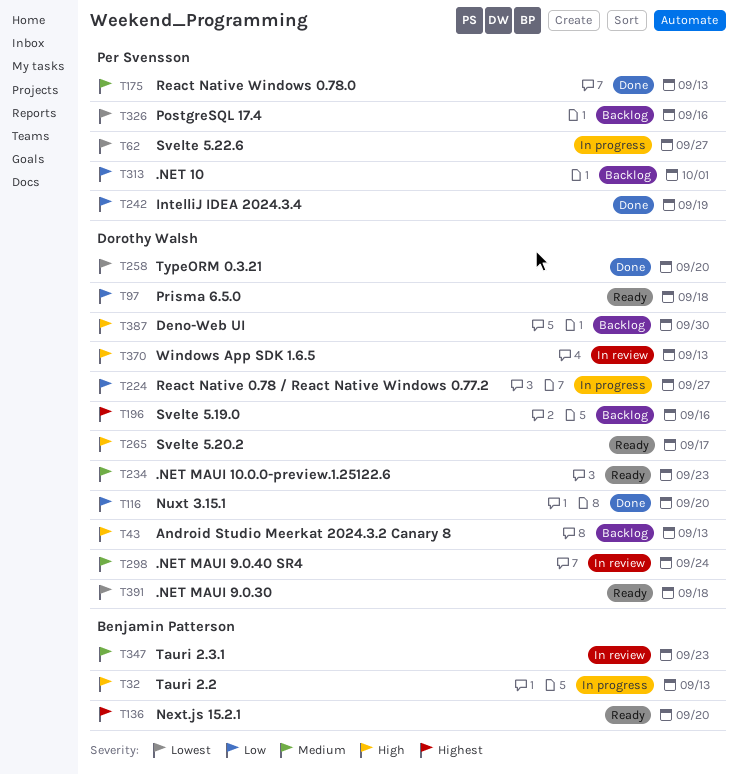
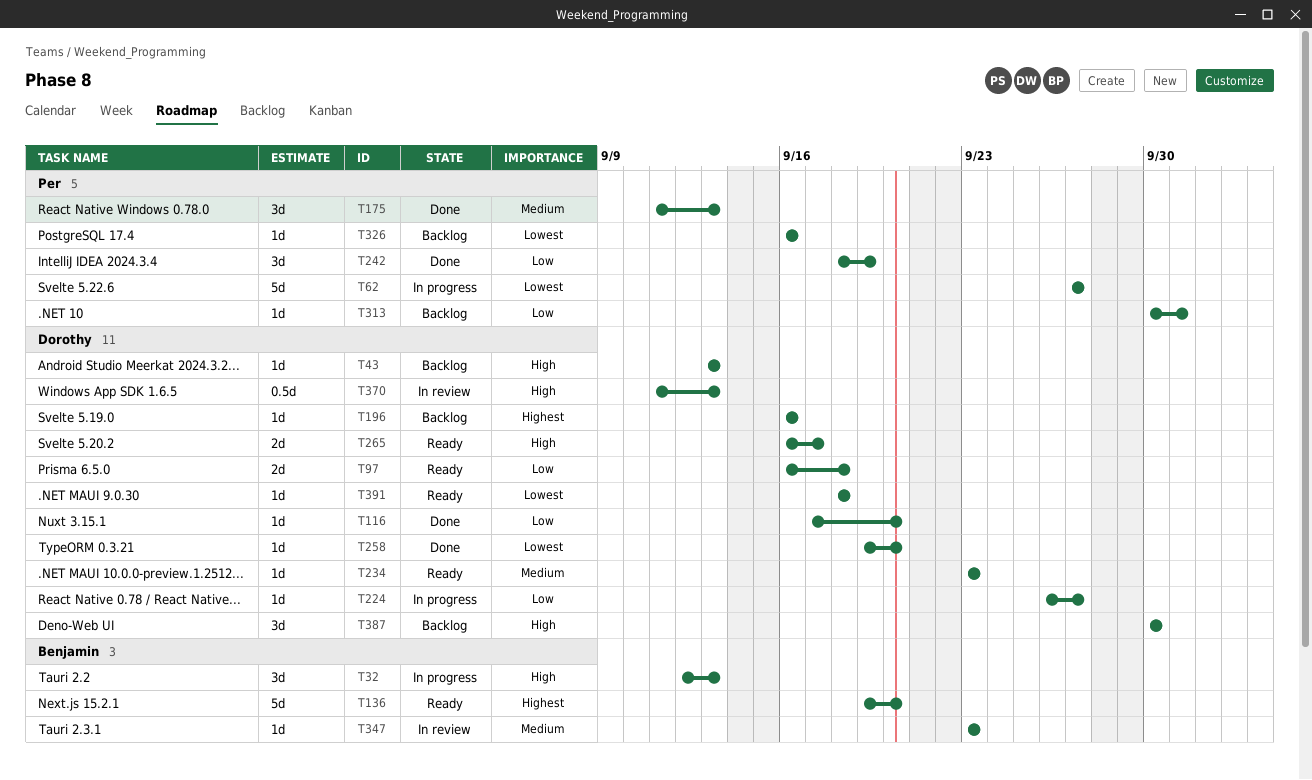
T298: present -> none

